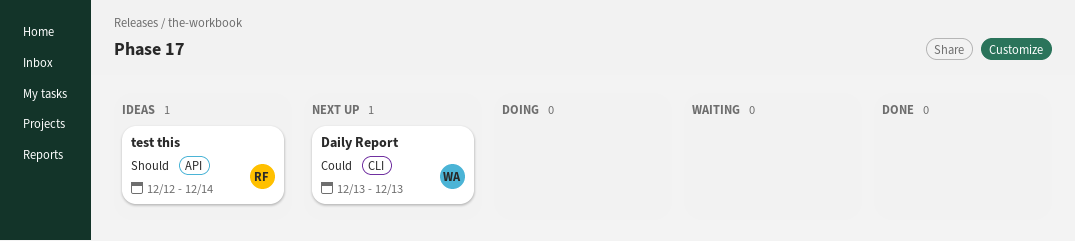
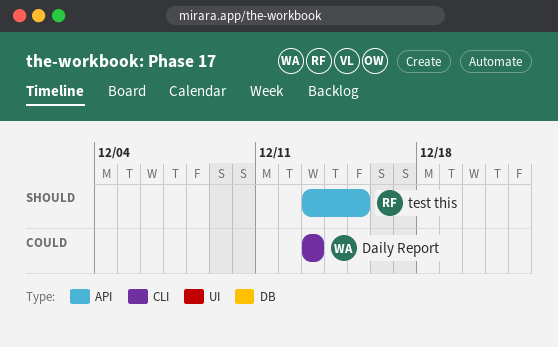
test this, start: Dec 12 -> Dec 13
test this, due: Dec 14 -> Dec 15

